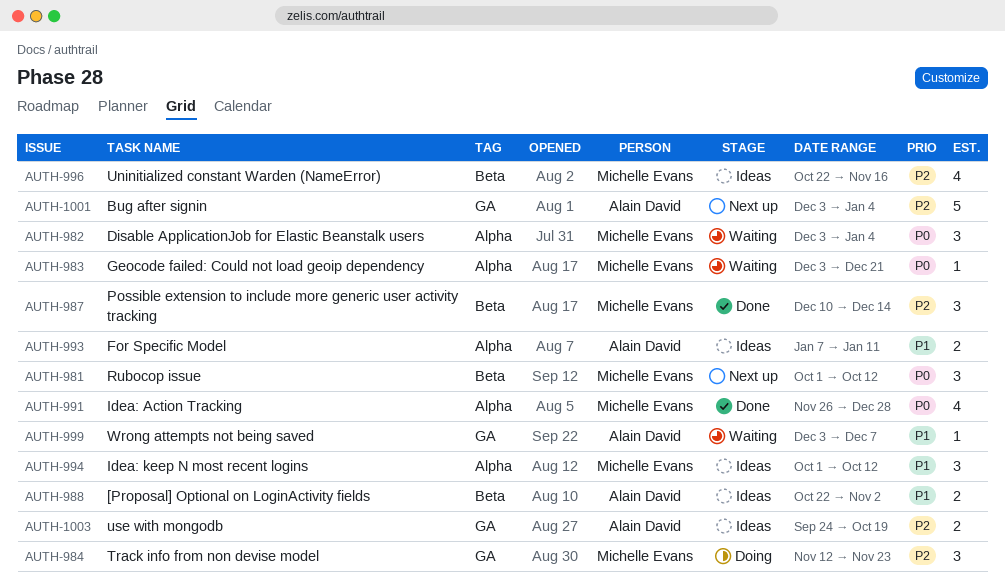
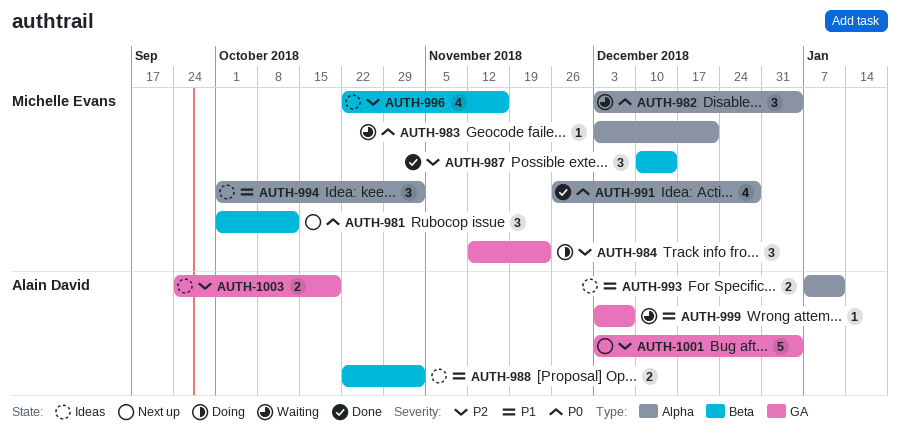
AUTH-994, due: Oct 12 -> Nov 2

